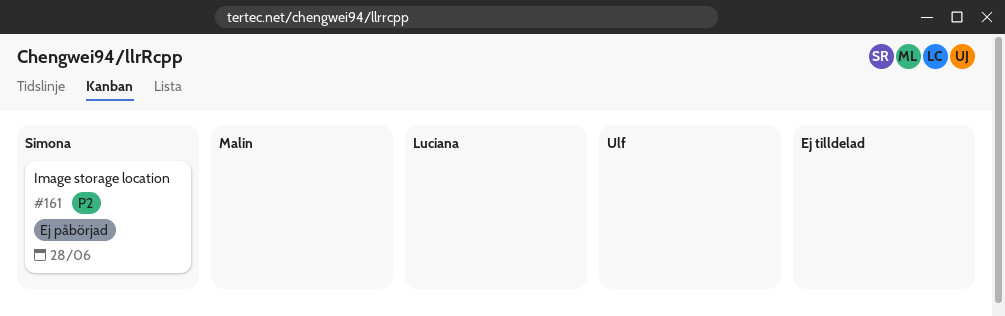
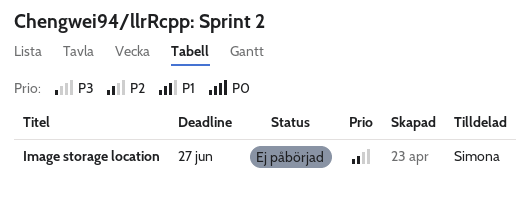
Image storage location, due: Jun 28 -> Jun 27

